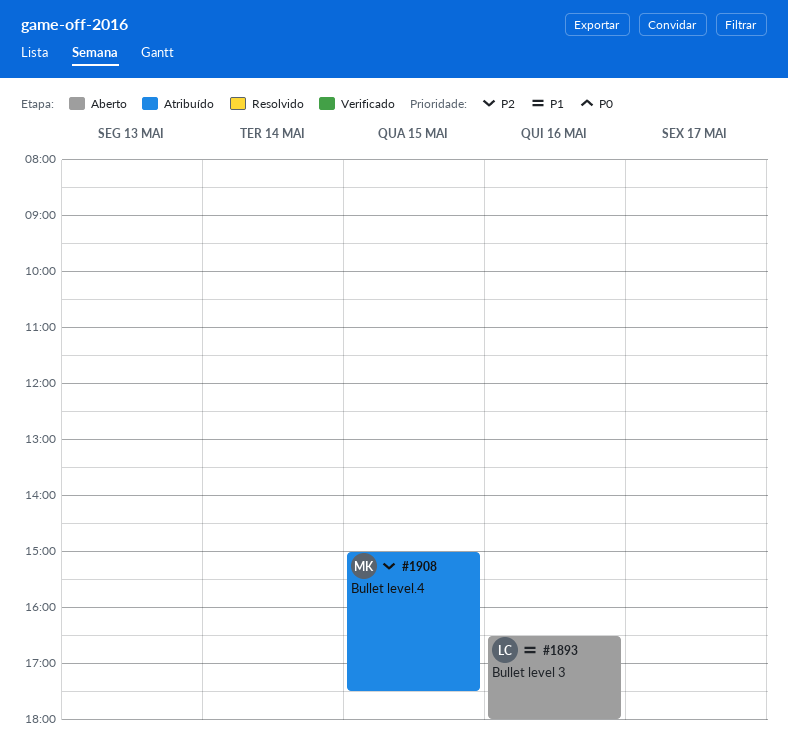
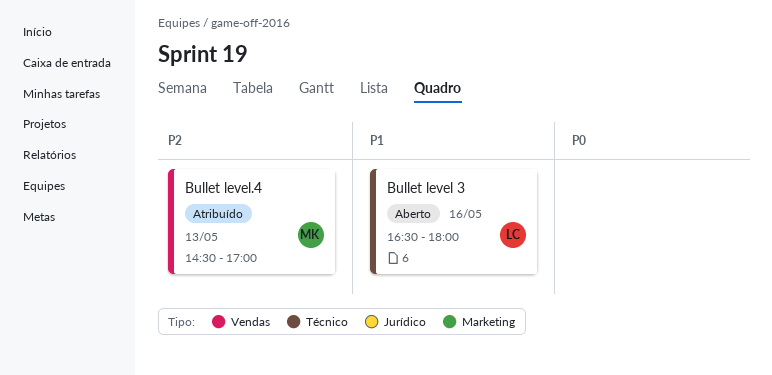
Bullet level.4, day: May 15 -> May 13
Bullet level.4, begins: 15:00 -> 14:30
Bullet level.4, ends: 17:30 -> 17:00

